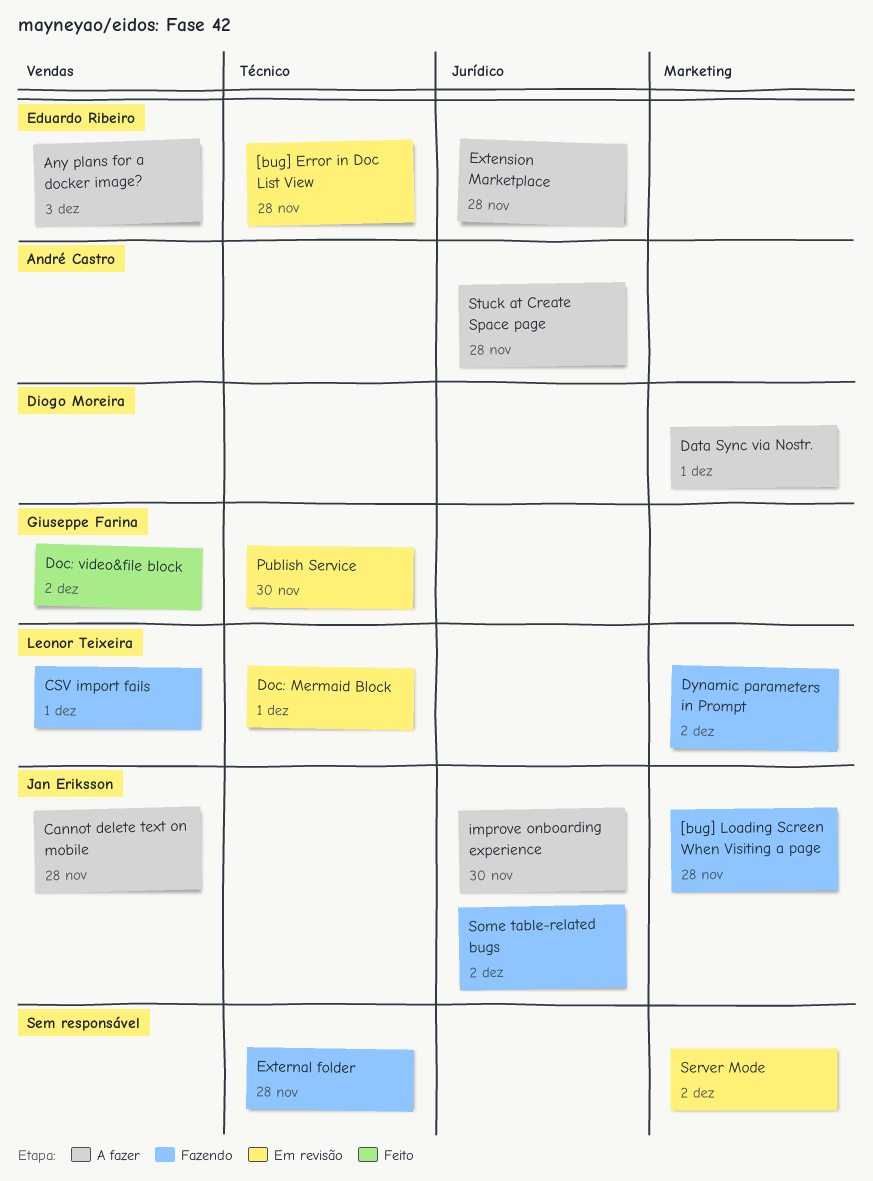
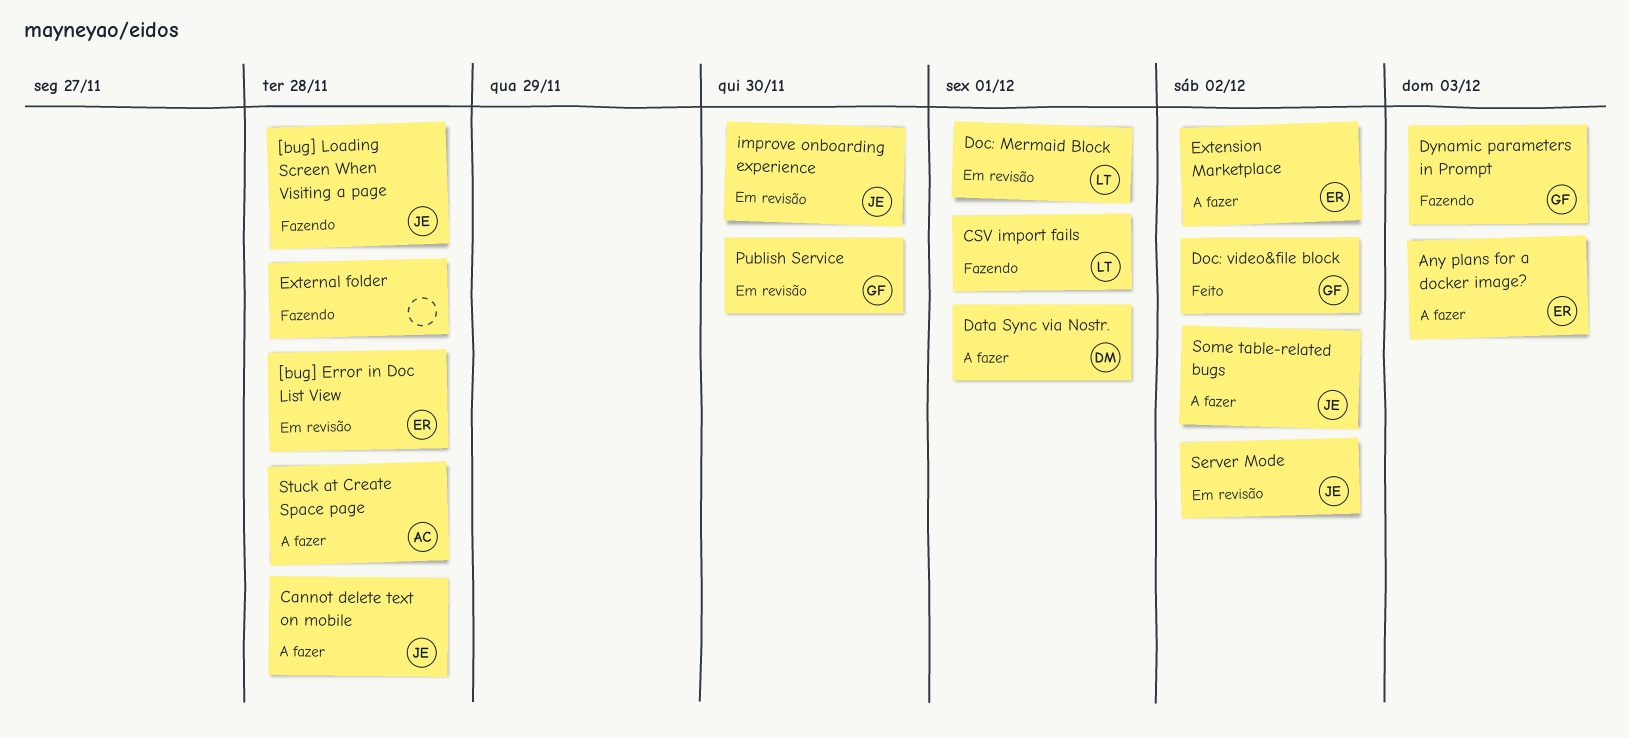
Dynamic parameters in Prompt, owner: Leonor Teixeira -> Giuseppe Farina
Dynamic parameters in Prompt, due: Dec 2 -> Dec 3
Extension Marketplace, due: Nov 28 -> Dec 2
improve onboarding experience, status: A fazer -> Em revisão
Server Mode, owner: none -> Jan Eriksson
Some table-related bugs, status: Fazendo -> A fazer

